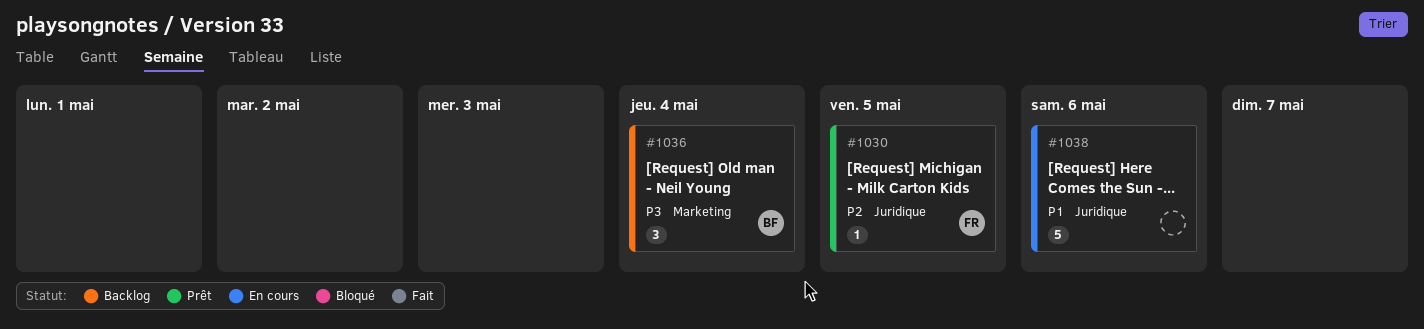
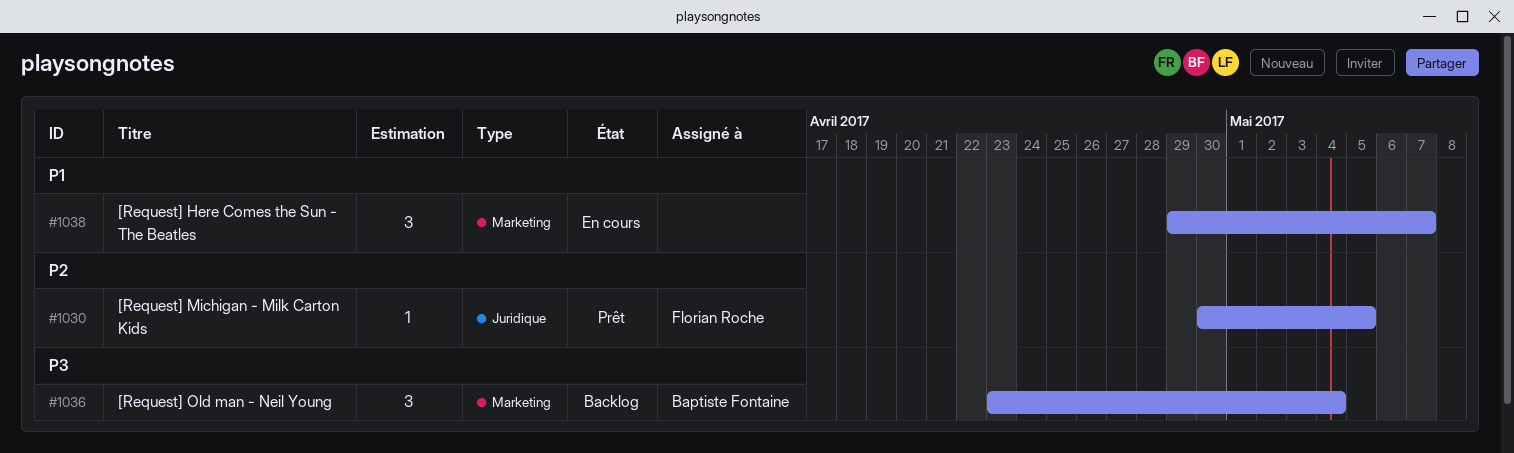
#1038, label: Juridique -> Marketing
#1038, estimate: 5 -> 3
#1038, due: May 6 -> May 7

